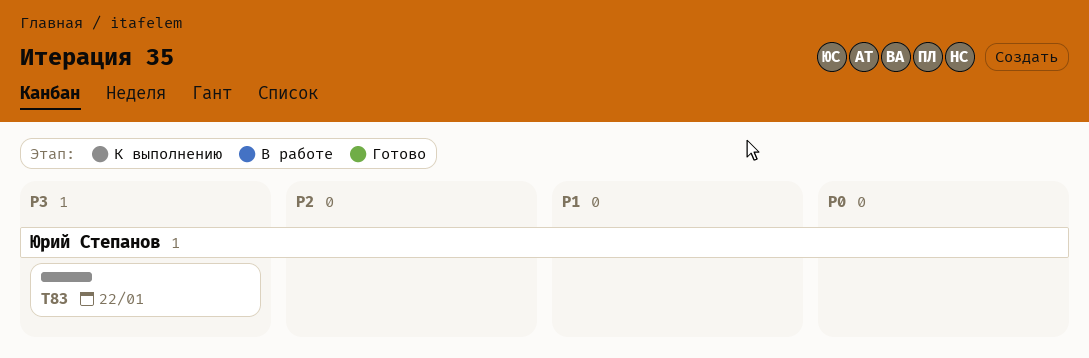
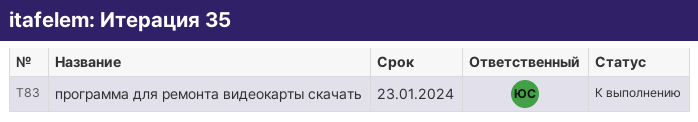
T83, due: Jan 22 -> Jan 23

